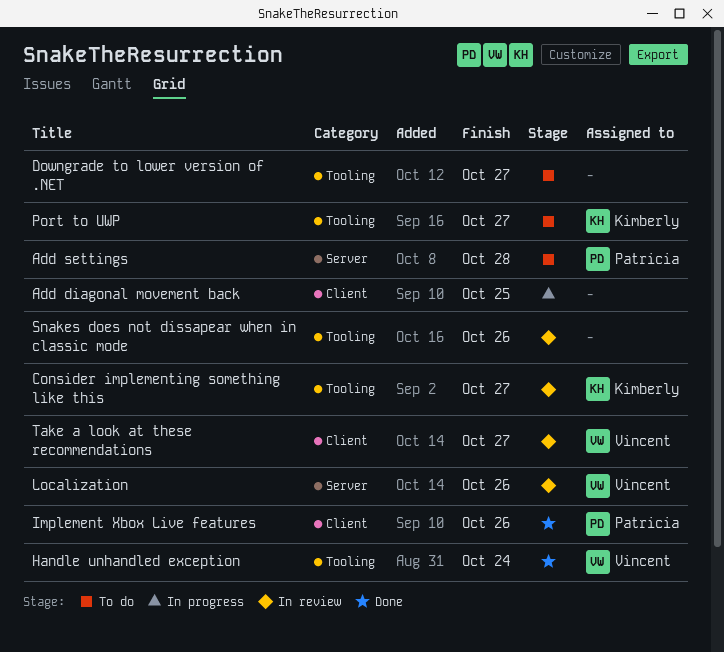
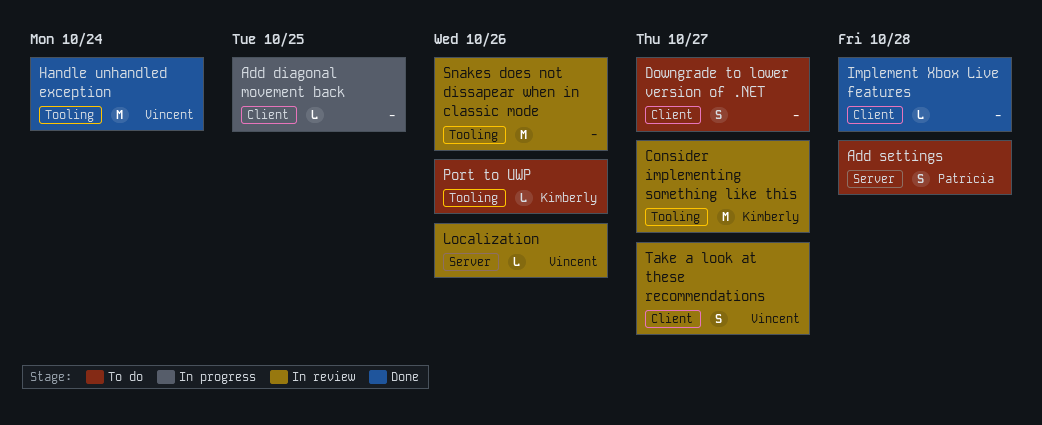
Downgrade to lower version of .NET, label: Tooling -> Client
Implement Xbox Live features, owner: Patricia -> none
Implement Xbox Live features, due: Oct 26 -> Oct 28
Port to UWP, due: Oct 27 -> Oct 26

